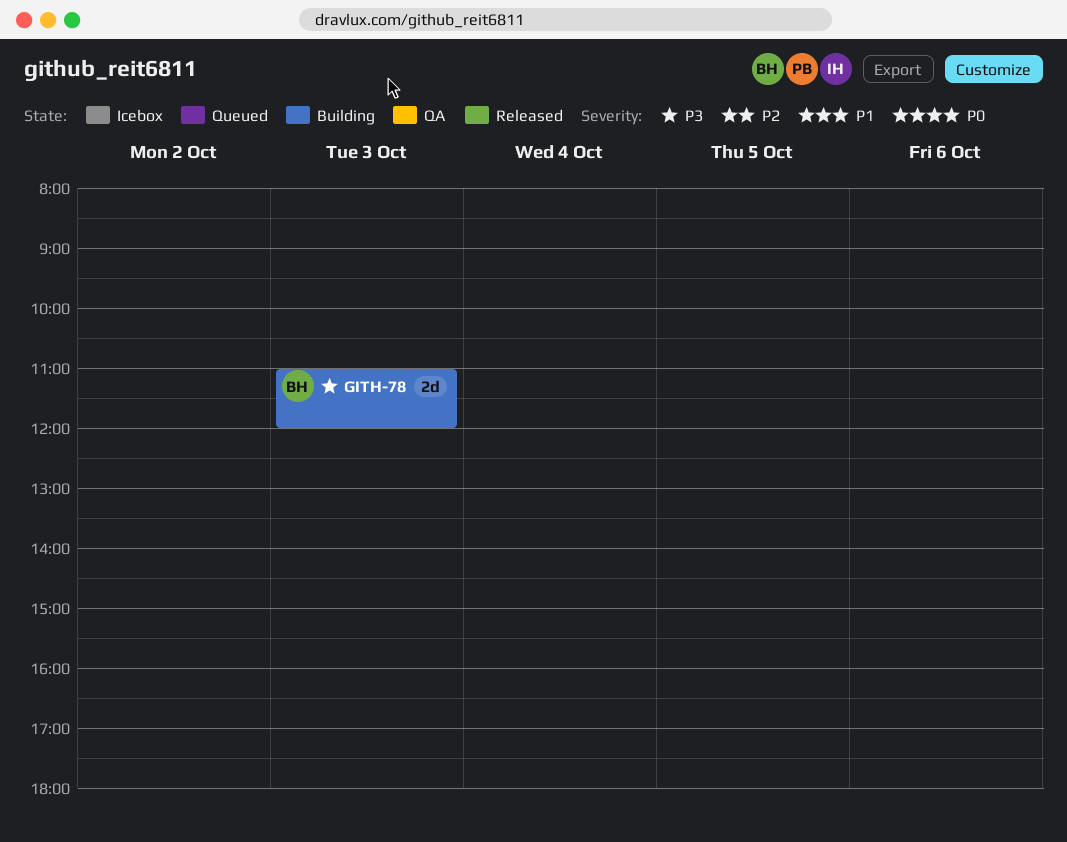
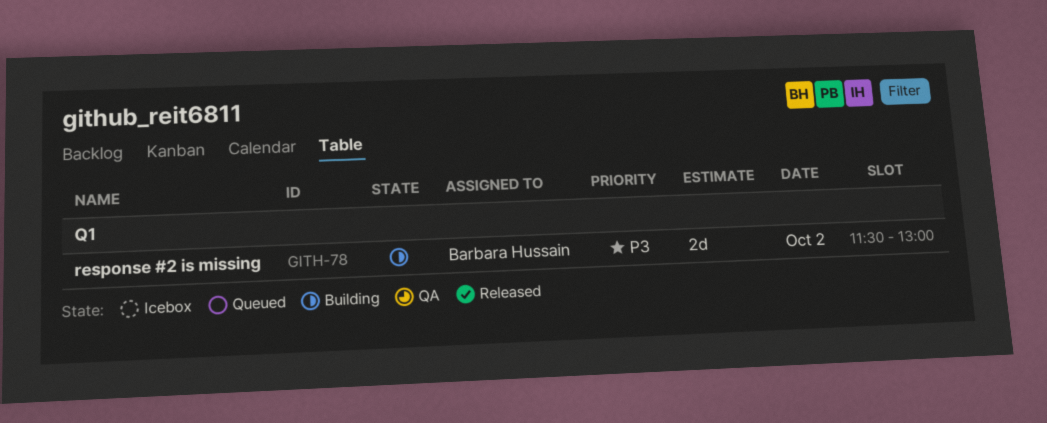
GITH-78, day: Oct 3 -> Oct 2
GITH-78, begins: 11:00 -> 11:30
GITH-78, ends: 12:00 -> 13:00

